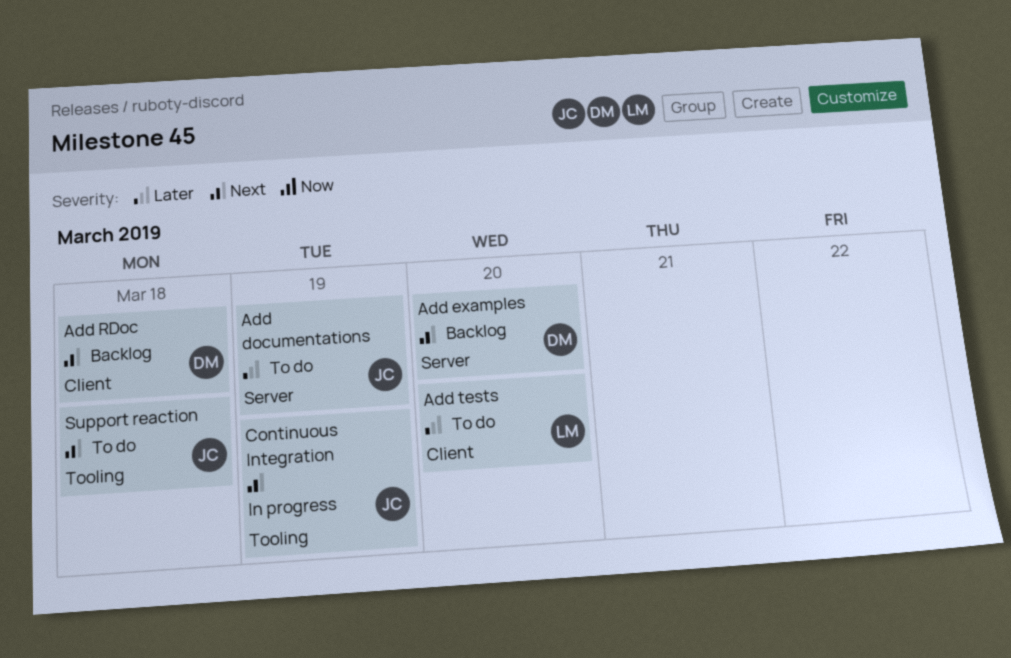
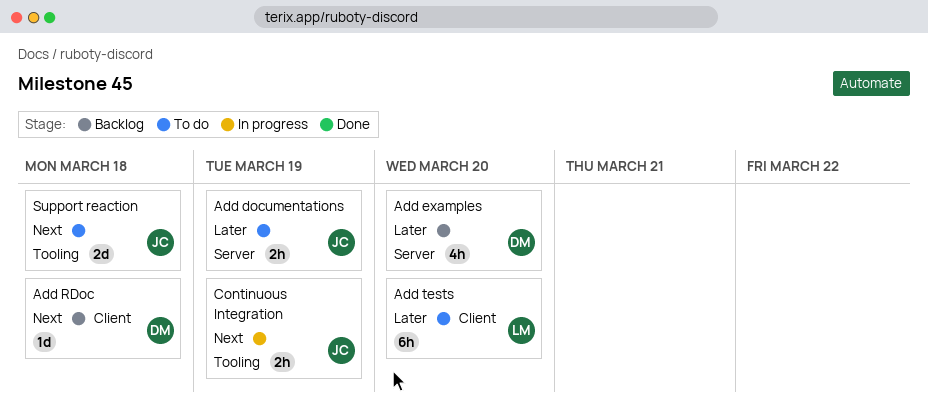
Add examples, priority: Next -> Later

